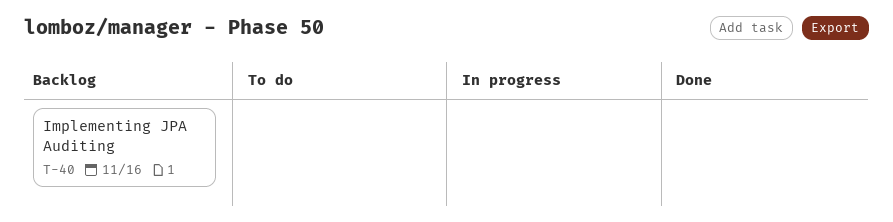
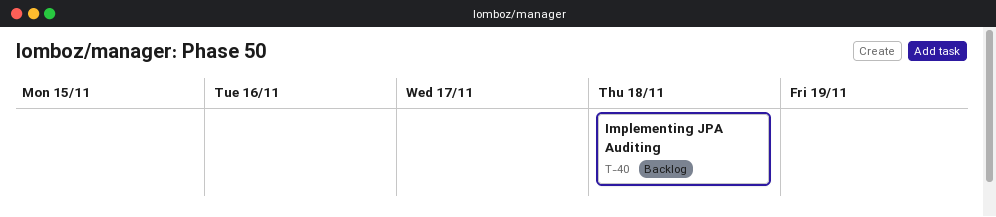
T-40, due: Nov 16 -> Nov 18

